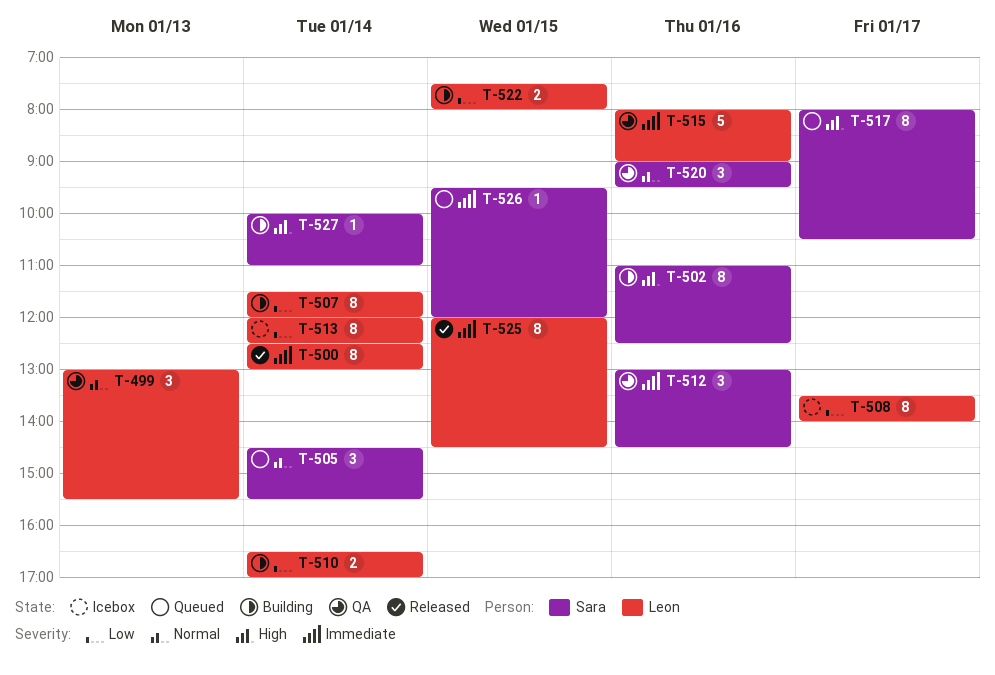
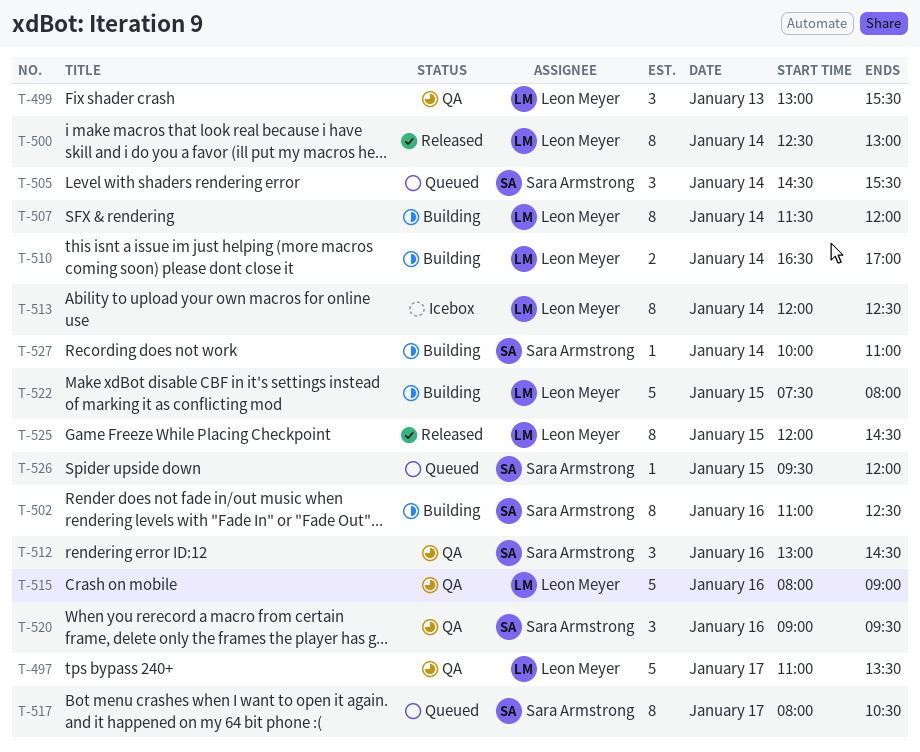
T-497: none -> present
T-508: present -> none
T-522, estimate: 2 -> 5

